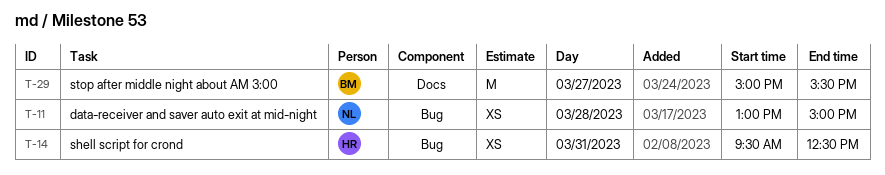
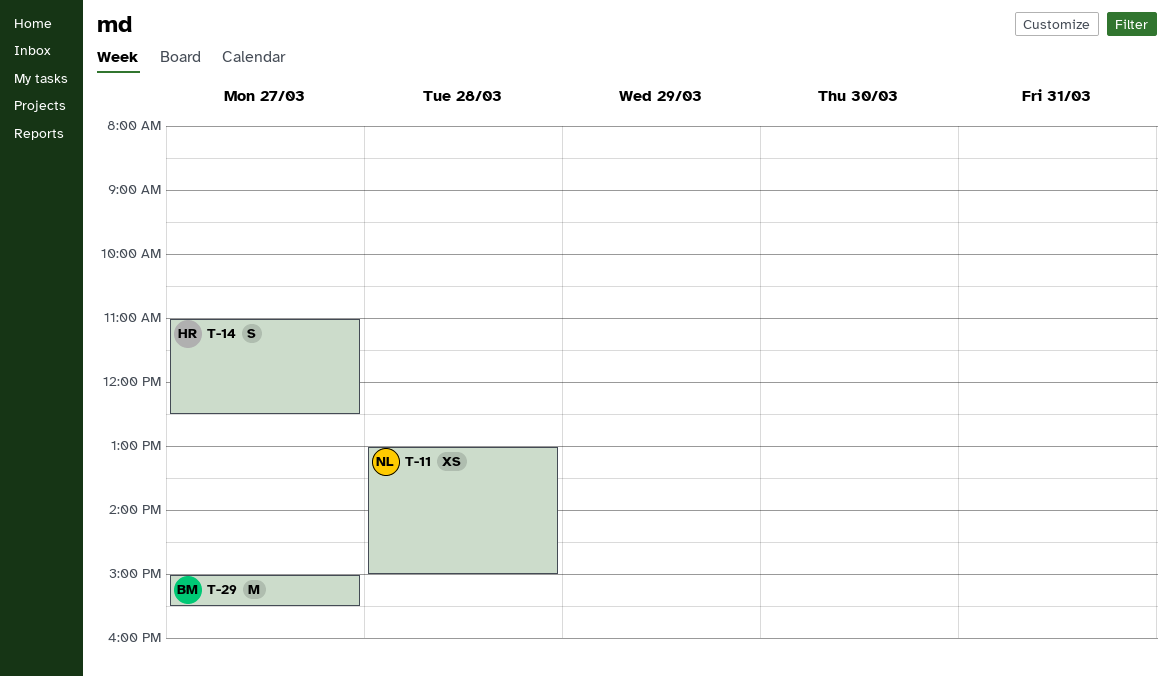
T-14, estimate: XS -> S
T-14, day: Mar 31 -> Mar 27
T-14, begins: 09:30 -> 11:00

